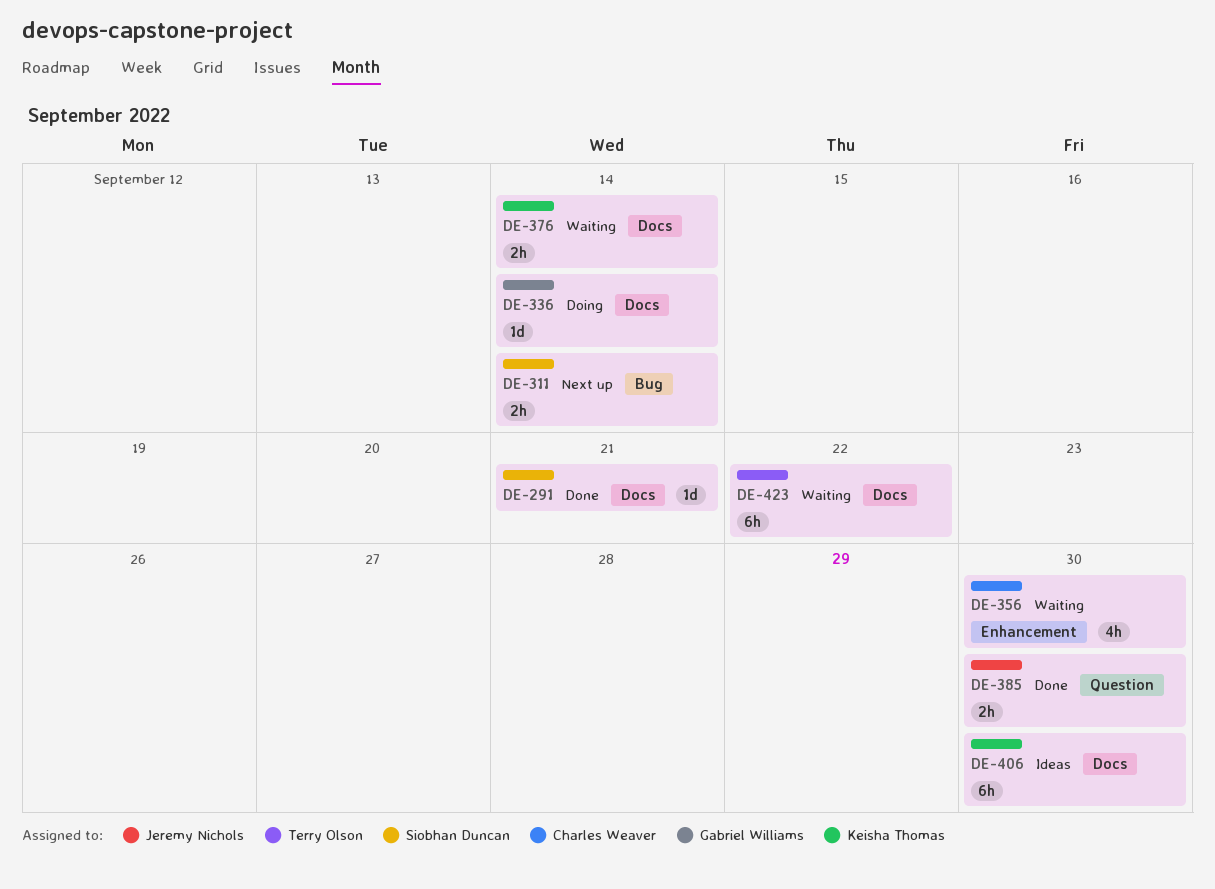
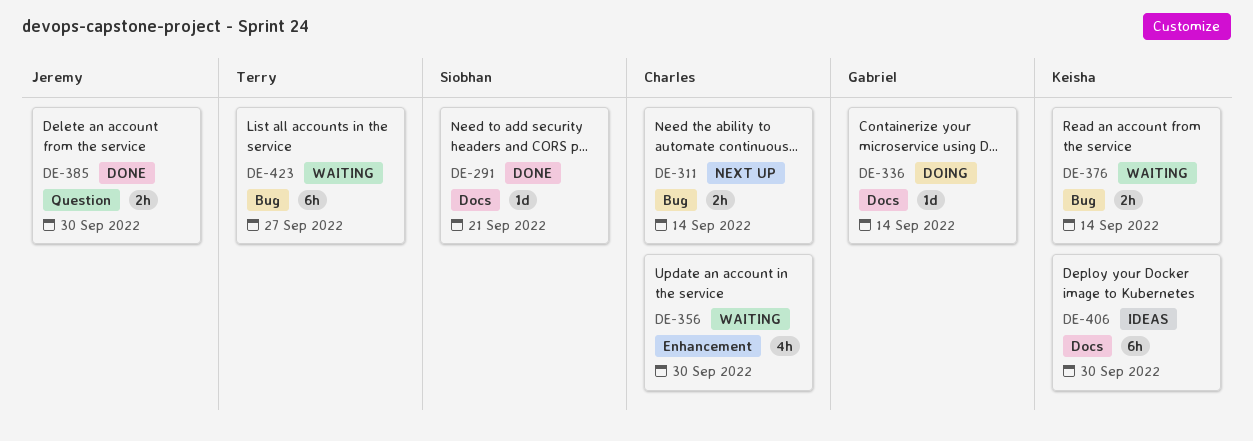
DE-311, owner: Siobhan Duncan -> Charles Weaver
DE-376, label: Docs -> Bug
DE-423, label: Docs -> Bug
DE-423, due: Sep 22 -> Sep 27

